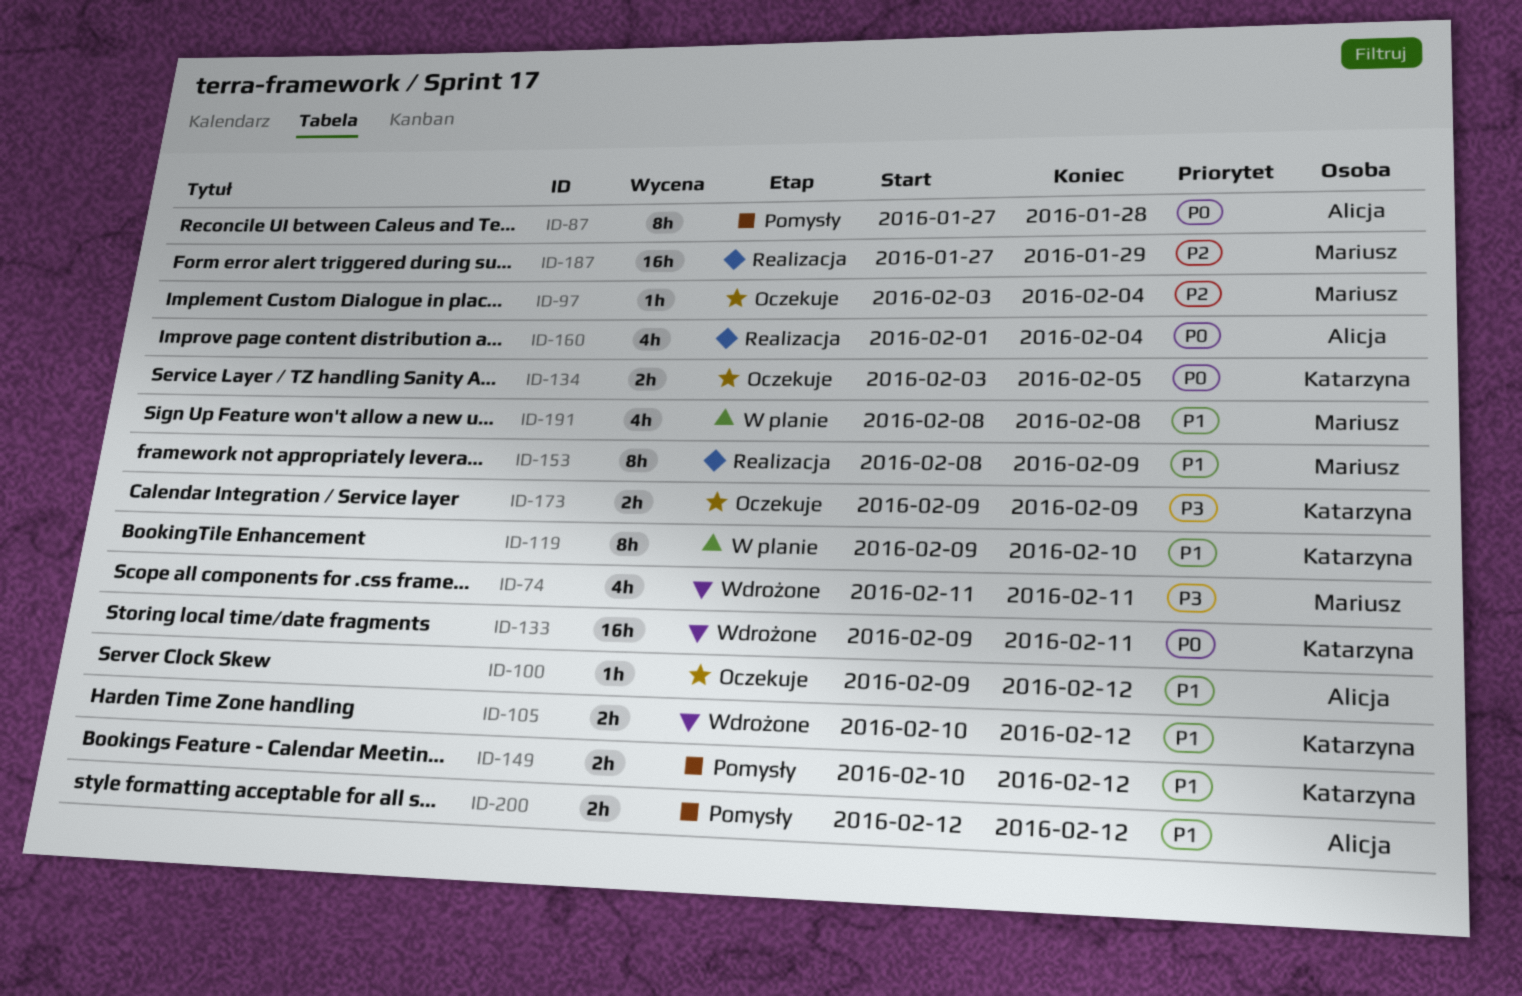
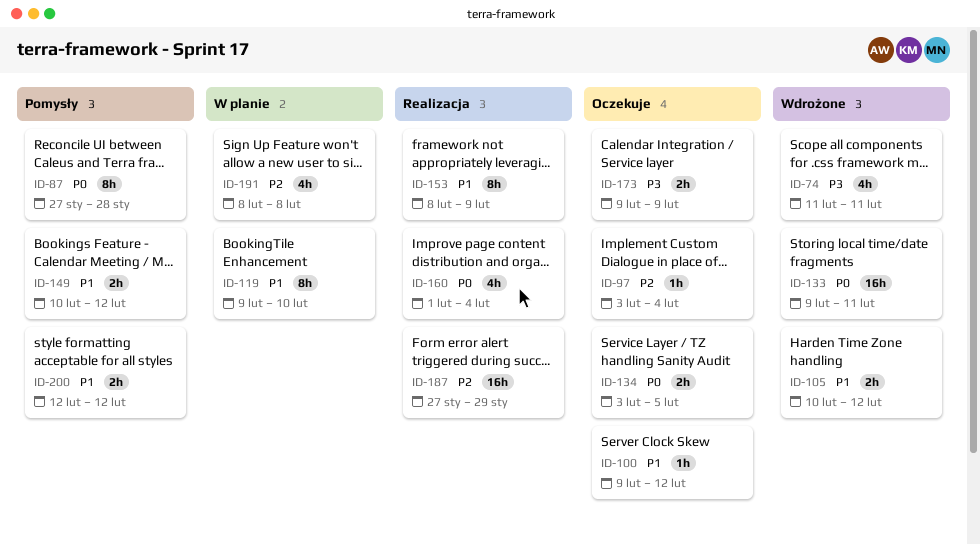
ID-191, priority: P1 -> P2

